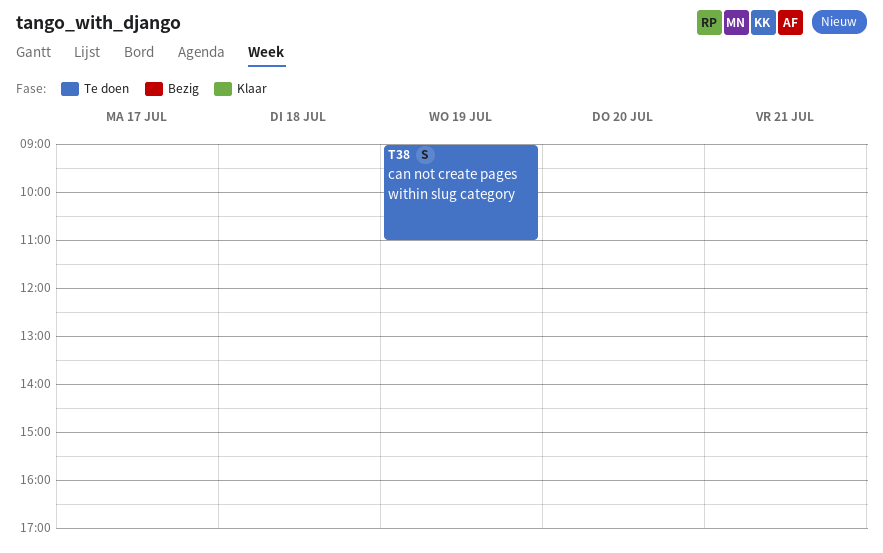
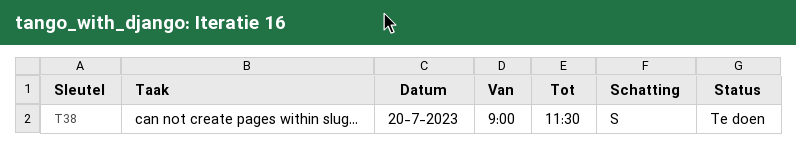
T38, day: Jul 19 -> Jul 20
T38, ends: 11:00 -> 11:30

